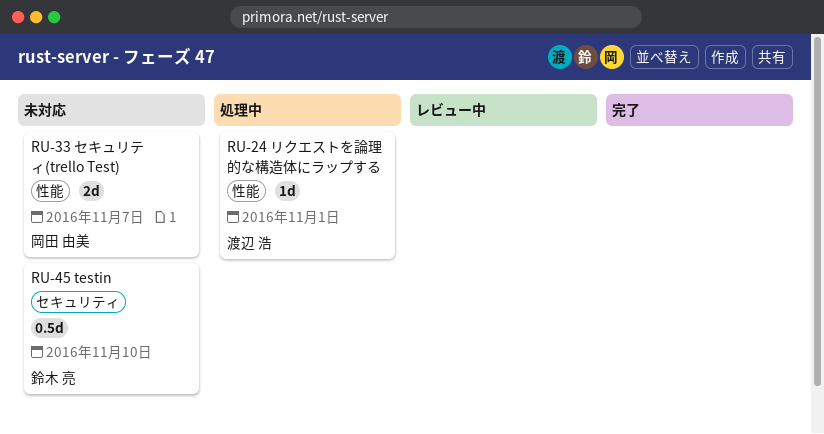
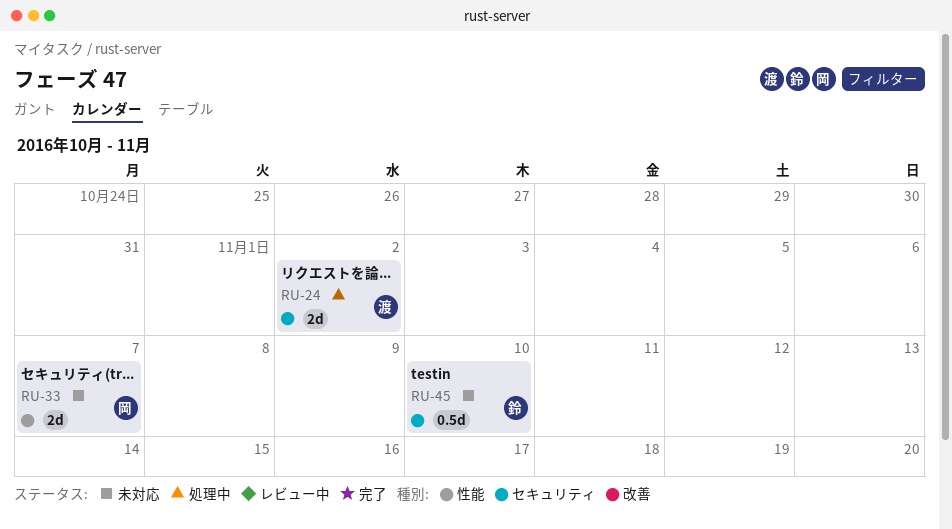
RU-24, label: 性能 -> セキュリティ
RU-24, estimate: 1d -> 2d
RU-24, due: Nov 1 -> Nov 2

